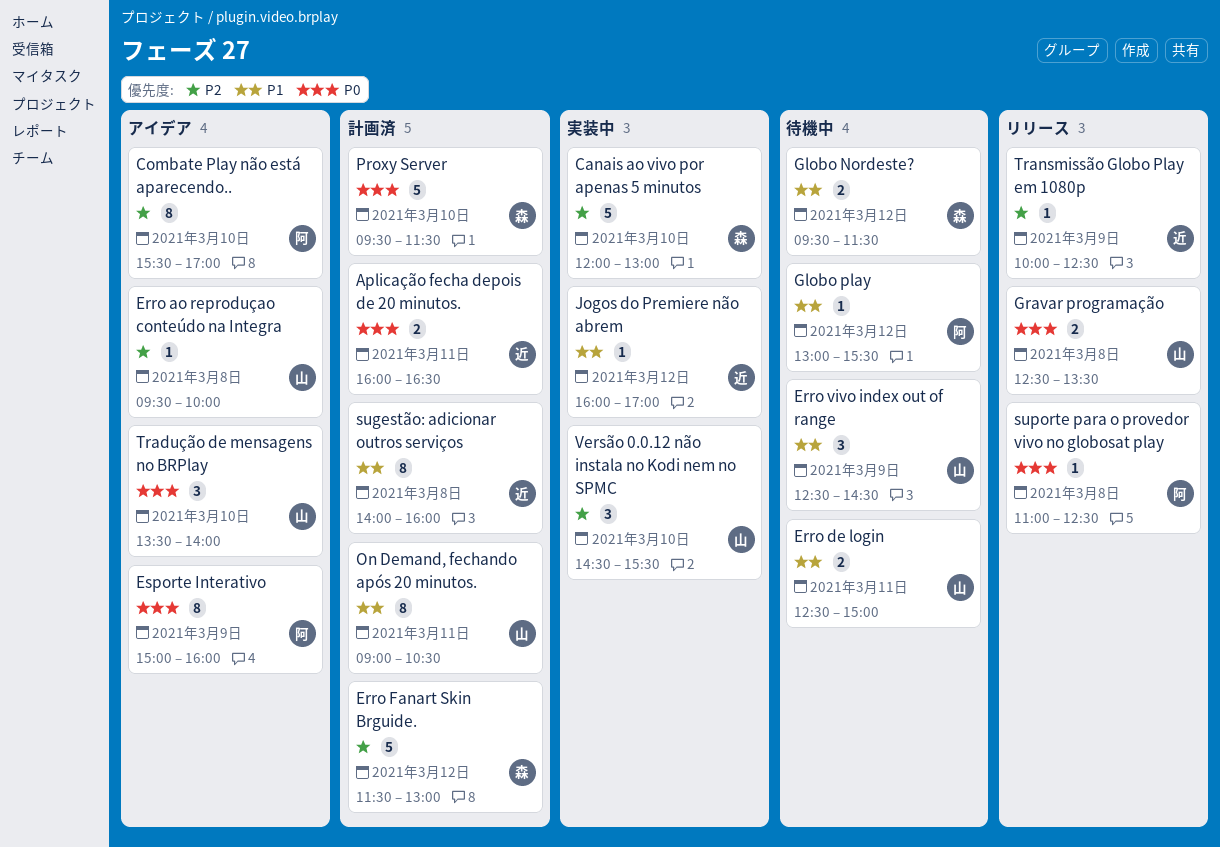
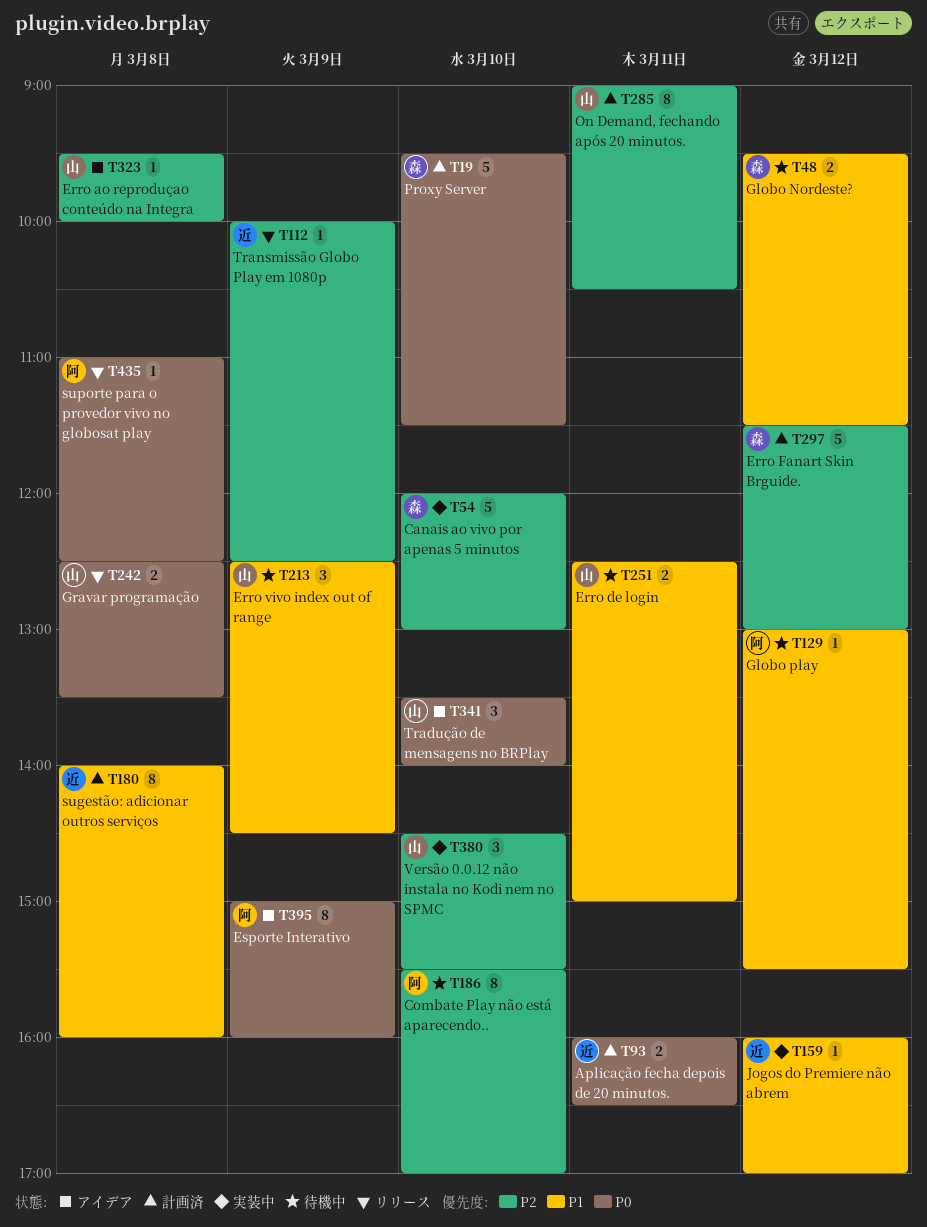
Combate Play não está aparecendo.., status: アイデア -> 待機中
On Demand, fechando após 20 minutos., priority: P1 -> P2

